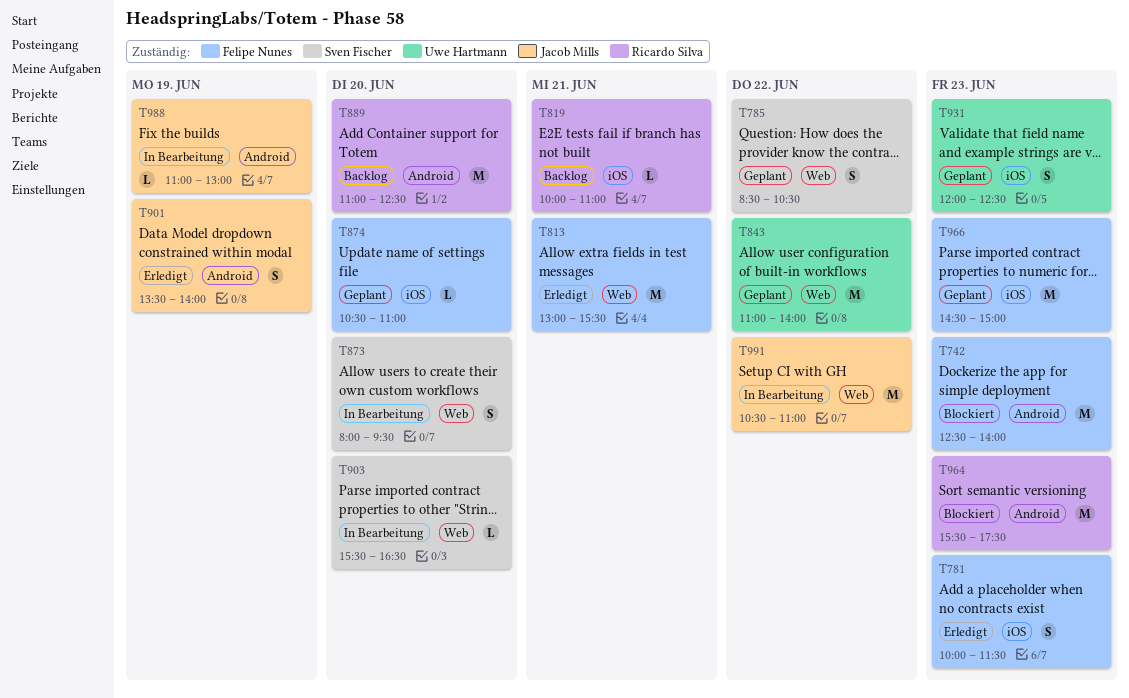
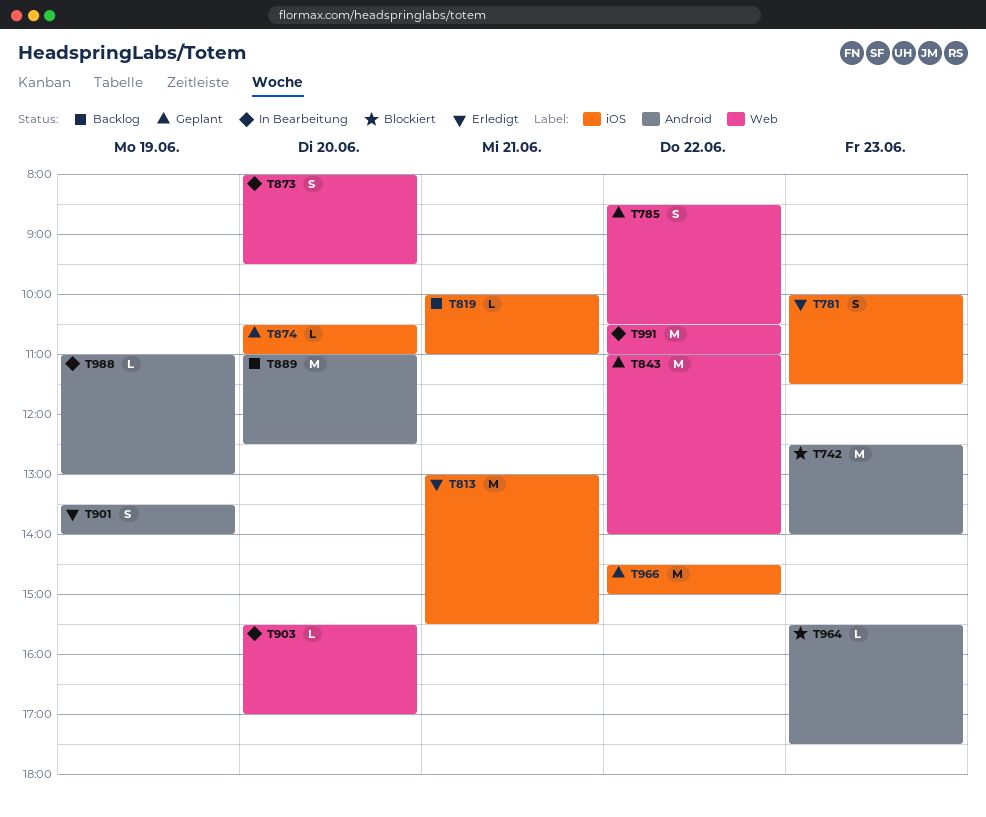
T813, label: Web -> iOS
T903, ends: 16:30 -> 17:00
T931: present -> none
T964, estimate: M -> L
T966, day: Jun 23 -> Jun 22

